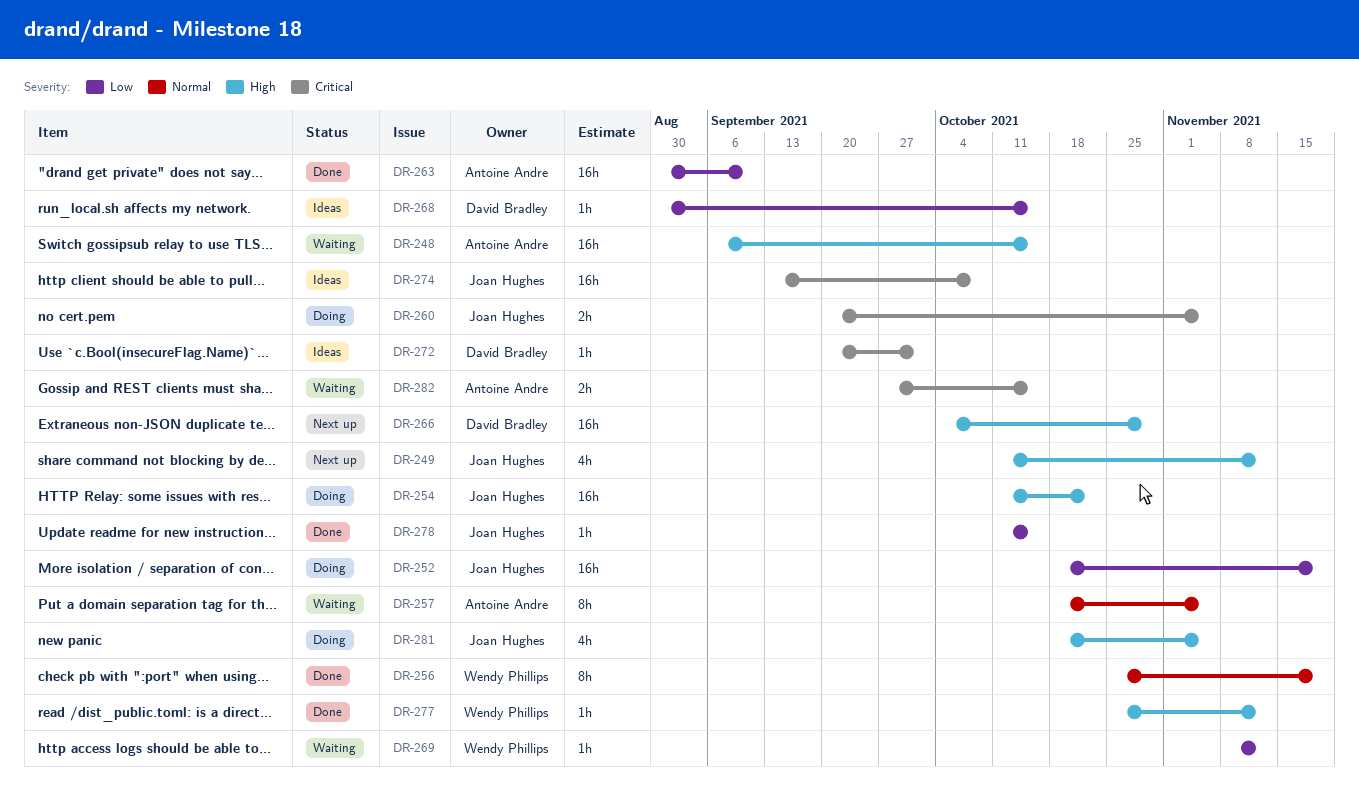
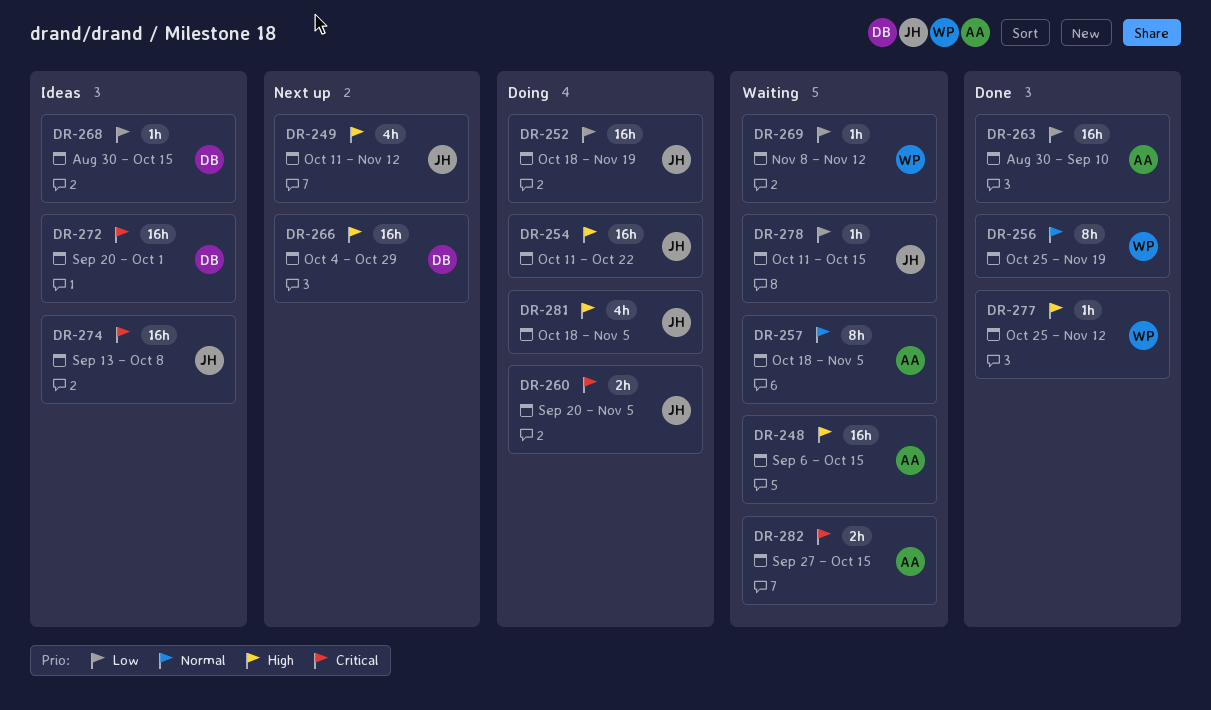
DR-272, estimate: 1h -> 16h
DR-278, status: Done -> Waiting

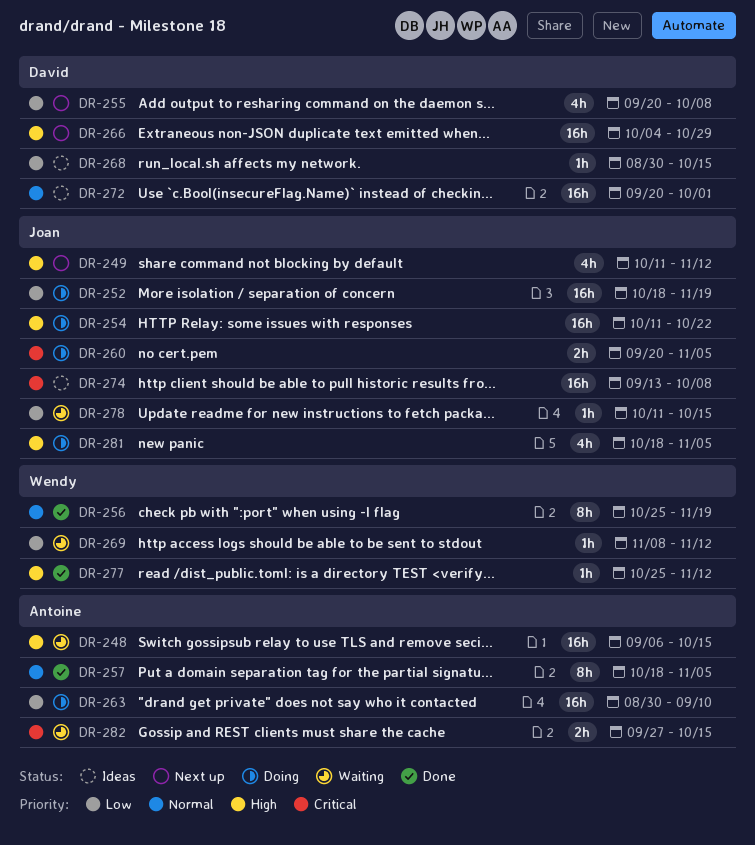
DR-255: none -> present
DR-257, status: Waiting -> Done
DR-263, status: Done -> Doing
DR-272, priority: Critical -> Normal

